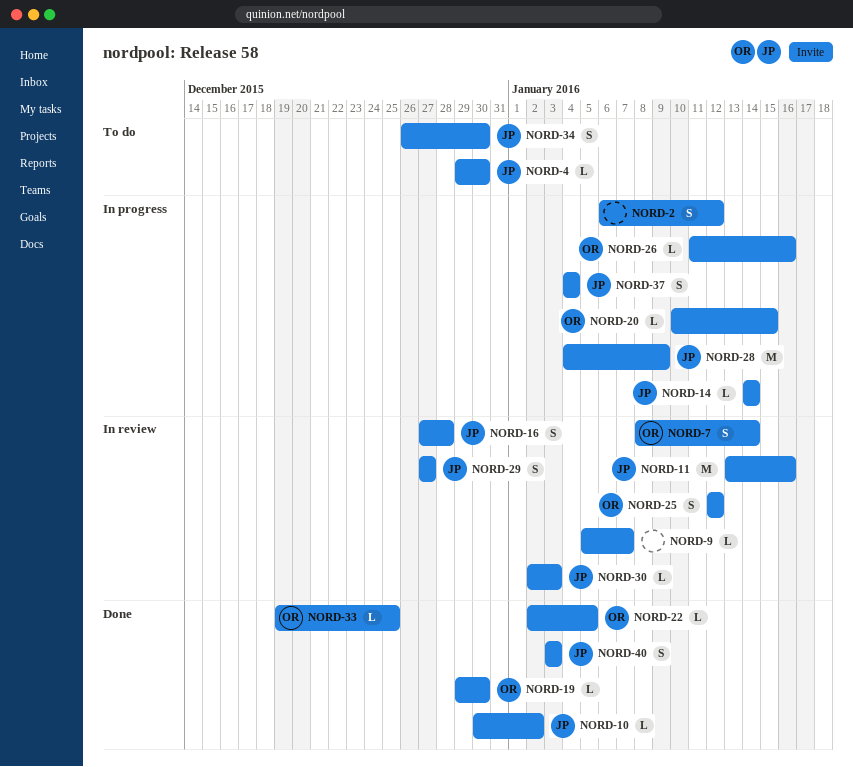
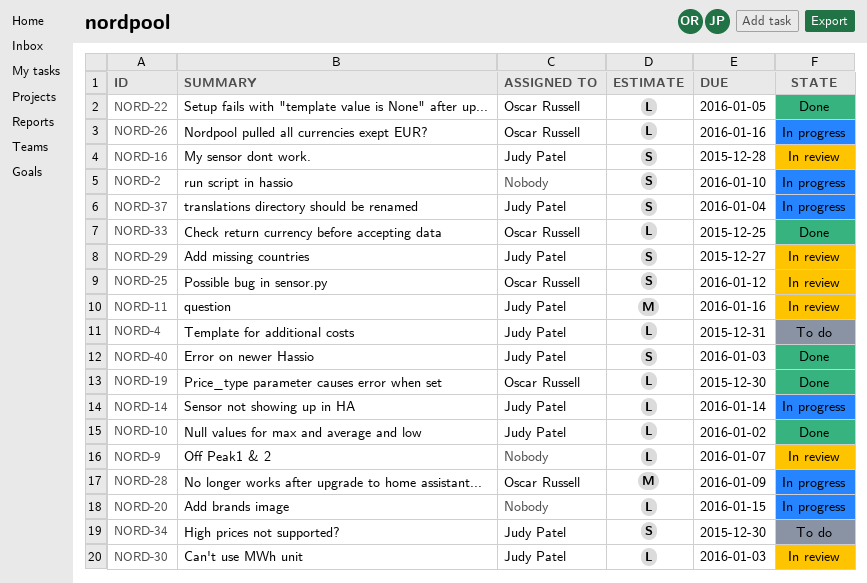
NORD-2, due: Jan 12 -> Jan 10
NORD-4, due: Dec 30 -> Dec 31
NORD-7: present -> none
NORD-20, owner: Oscar Russell -> none
NORD-28, owner: Judy Patel -> Oscar Russell

